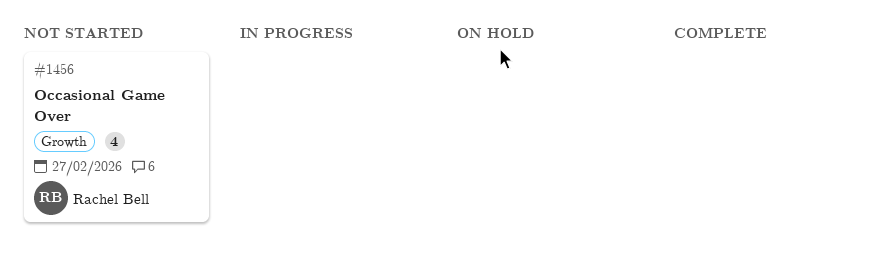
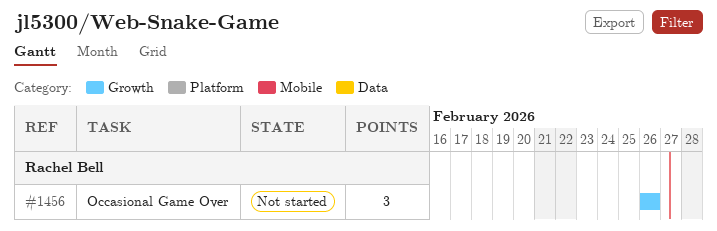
#1456, estimate: 4 -> 3
#1456, due: Feb 27 -> Feb 26

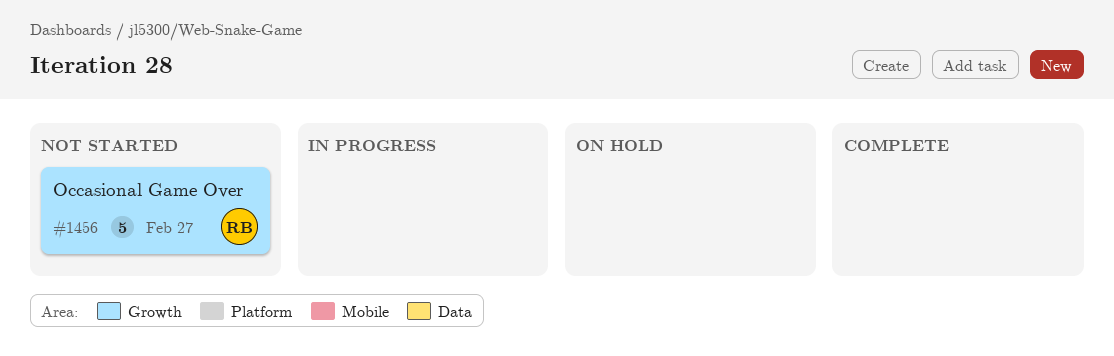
#1456, estimate: 3 -> 5
#1456, due: Feb 26 -> Feb 27

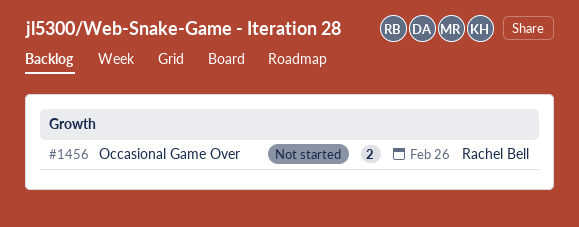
#1456, estimate: 5 -> 2
#1456, due: Feb 27 -> Feb 26

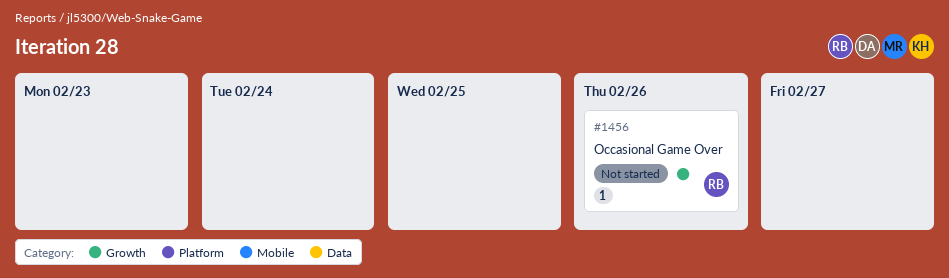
#1456, estimate: 2 -> 1

